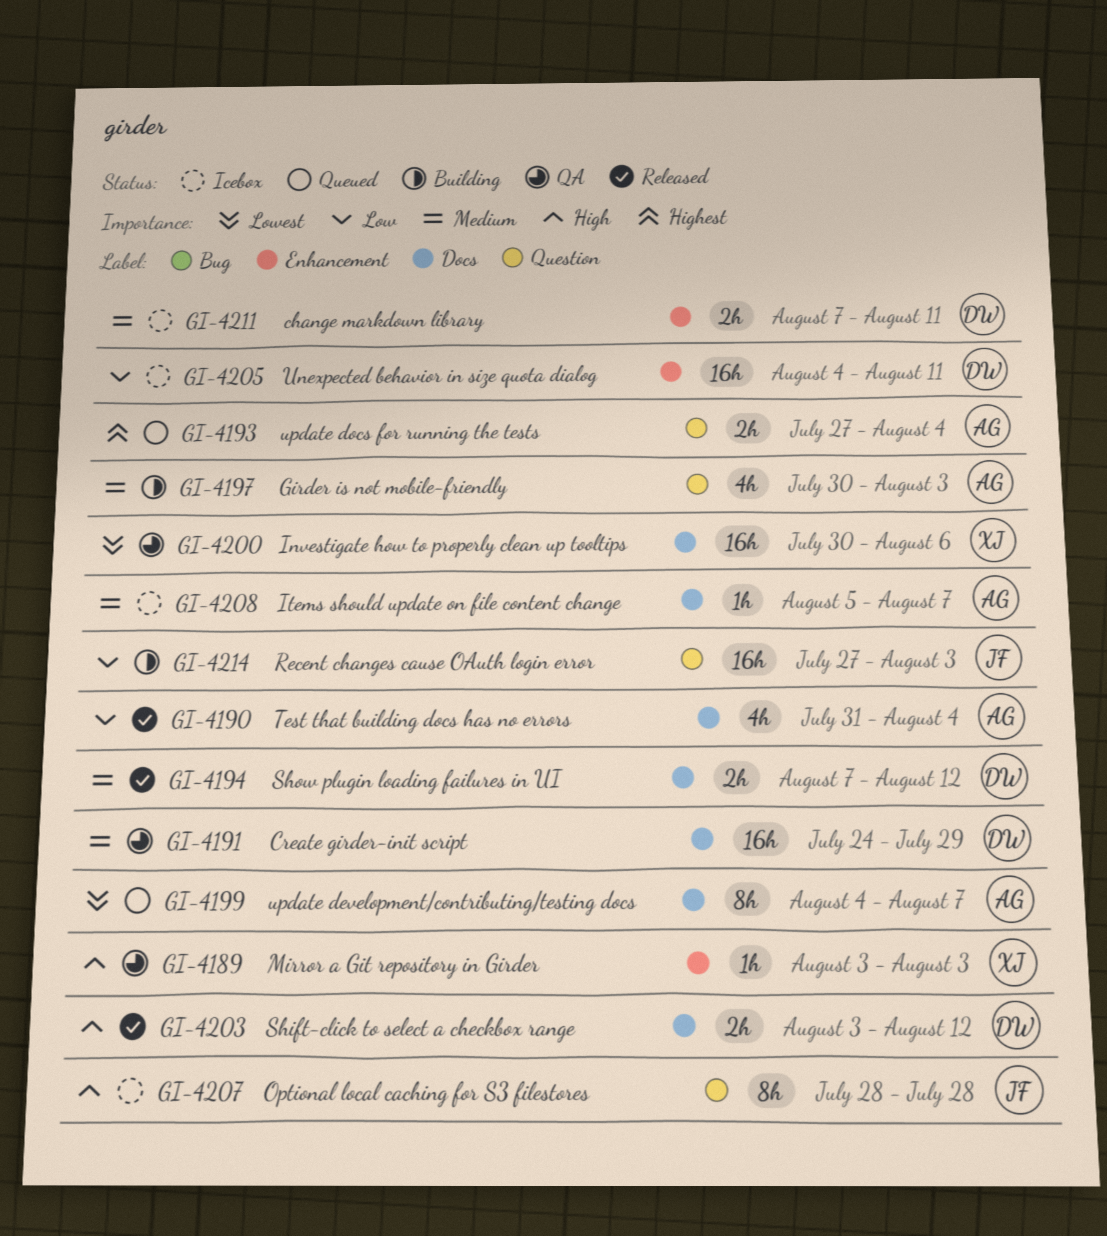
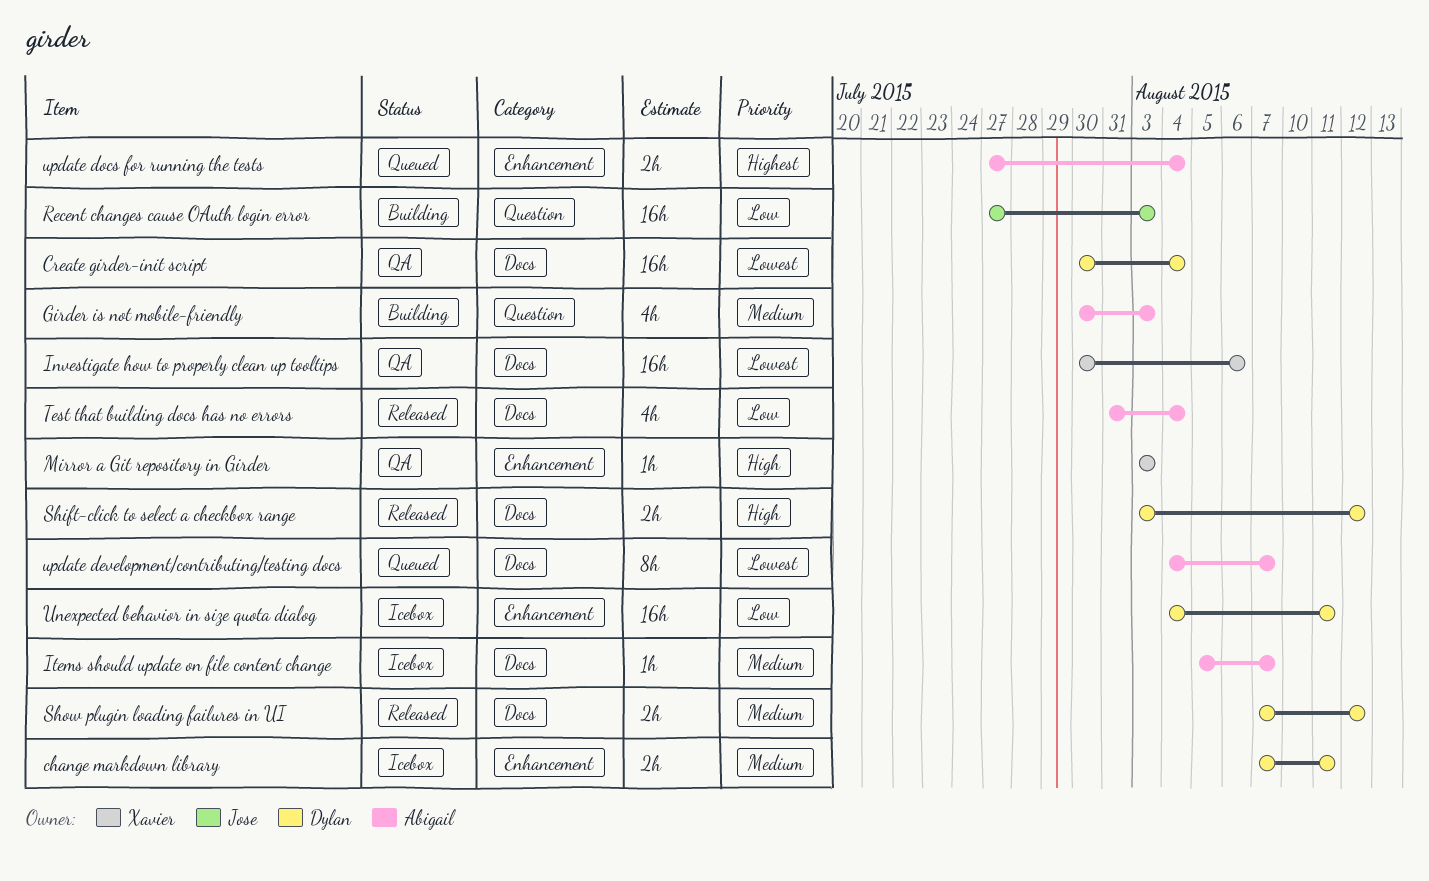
Create girder-init script, priority: Medium -> Lowest
Create girder-init script, start: Jul 24 -> Jul 30
Create girder-init script, due: Jul 29 -> Aug 4
Optional local caching for S3 filestores: present -> none
update docs for running the tests, label: Question -> Enhancement

